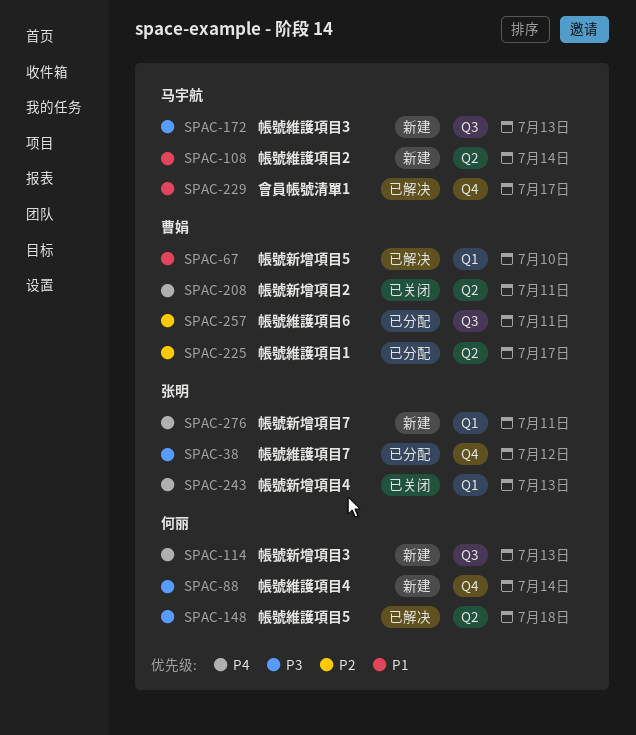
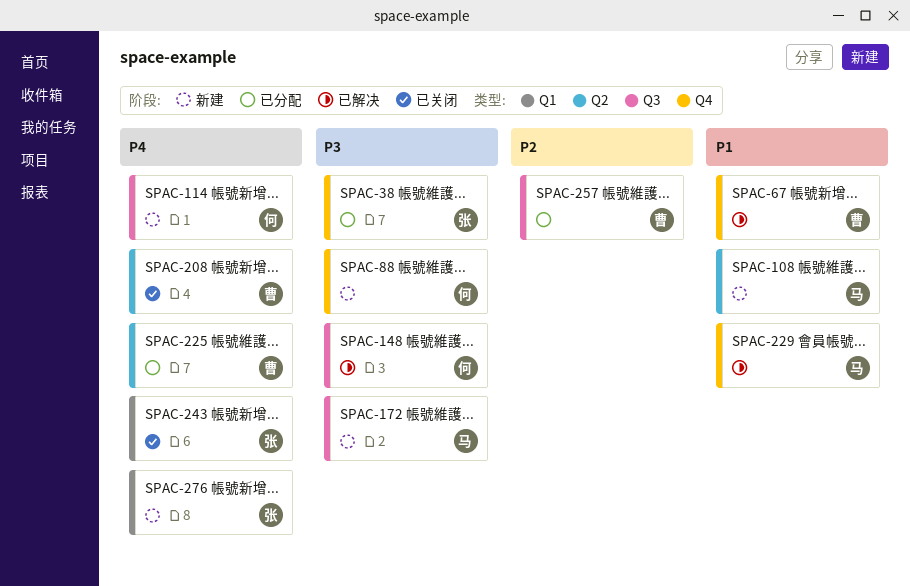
SPAC-67, label: Q1 -> Q4
SPAC-148, label: Q2 -> Q3
SPAC-225, priority: P2 -> P4

